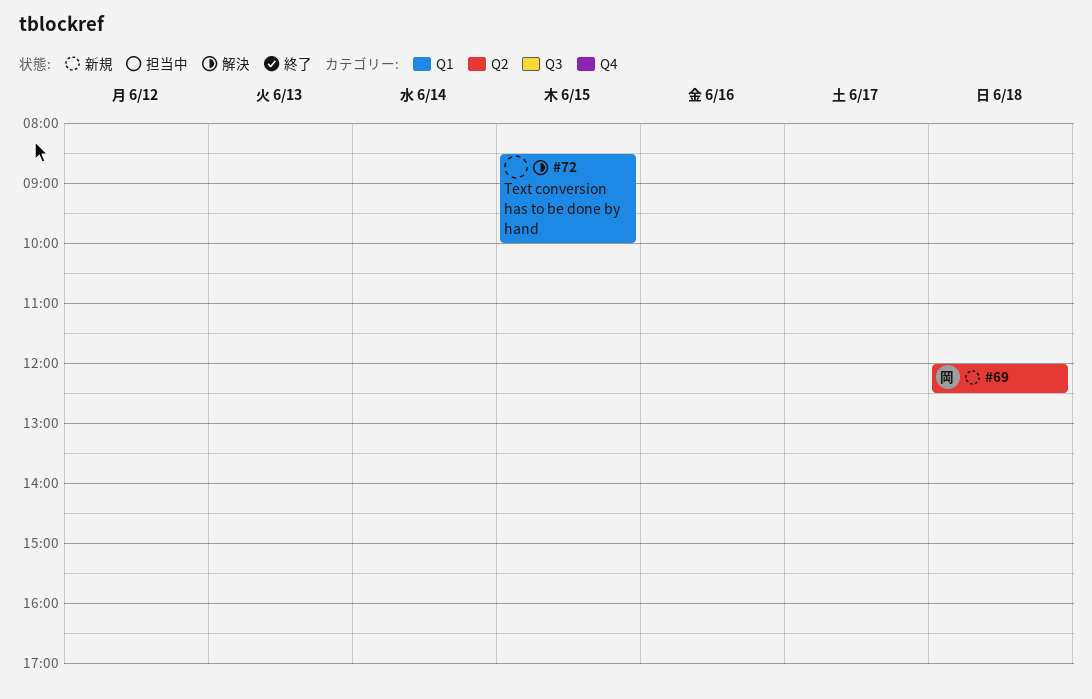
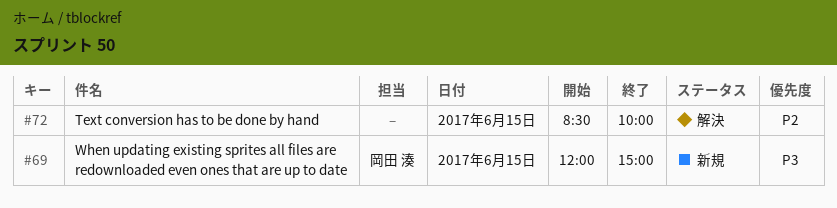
#69, day: Jun 18 -> Jun 15
#69, ends: 12:30 -> 15:00

